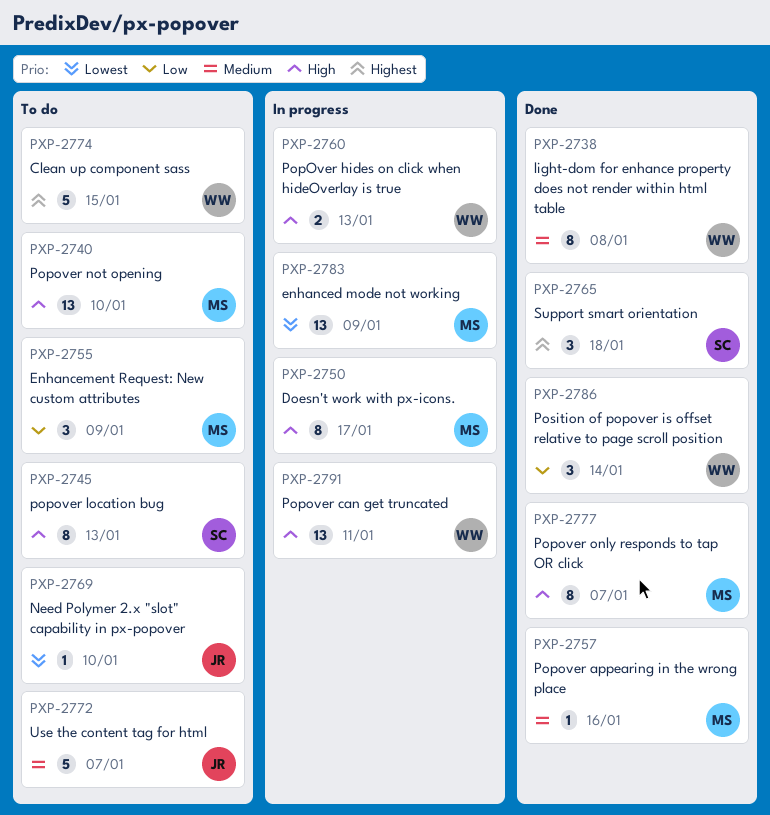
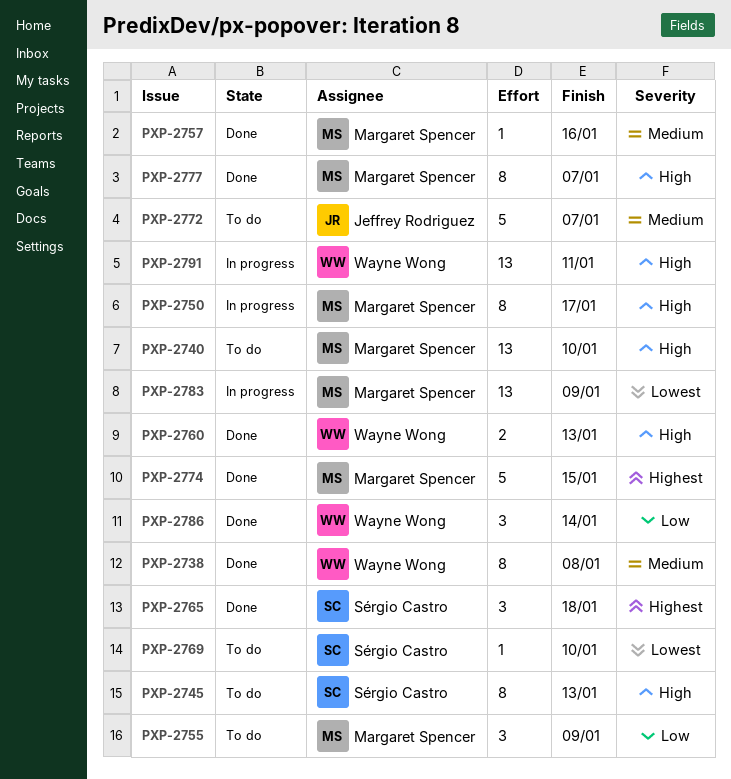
PXP-2760, status: In progress -> Done
PXP-2769, owner: Jeffrey Rodriguez -> Sérgio Castro
PXP-2774, status: To do -> Done
PXP-2774, owner: Wayne Wong -> Margaret Spencer

